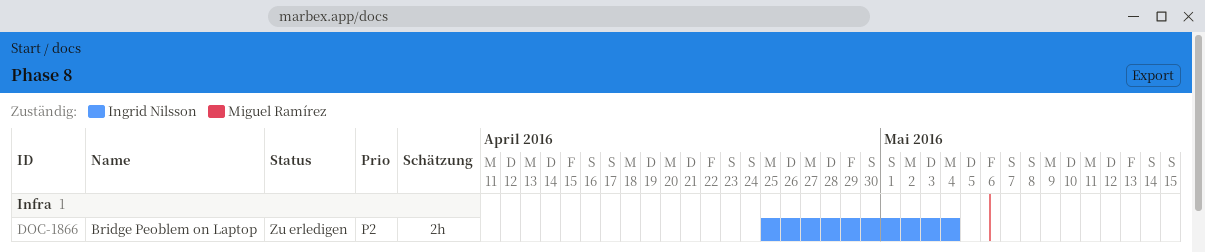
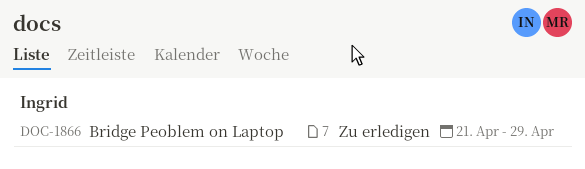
DOC-1866, start: Apr 25 -> Apr 21
DOC-1866, due: May 4 -> Apr 29

